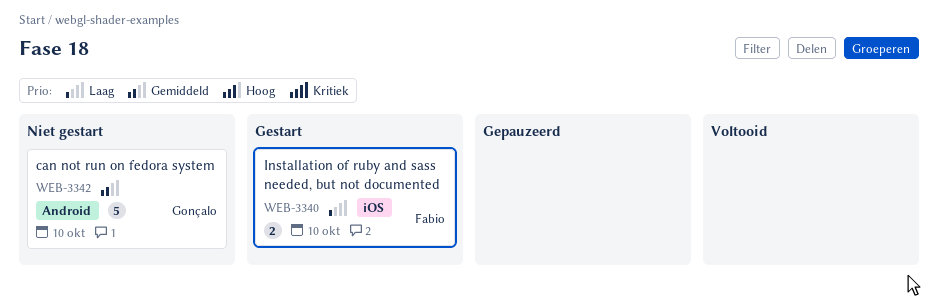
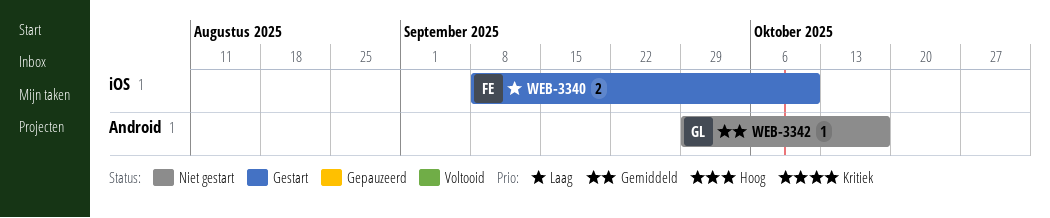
WEB-3342, estimate: 5 -> 1
WEB-3342, due: Oct 10 -> Oct 17

